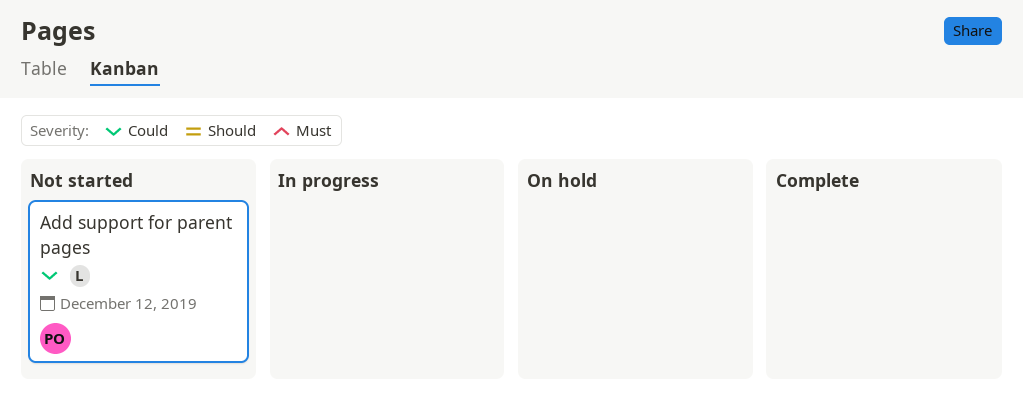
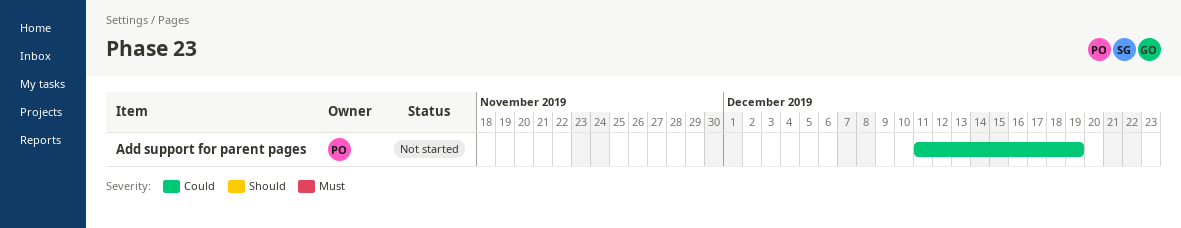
Add support for parent pages, due: Dec 12 -> Dec 19

